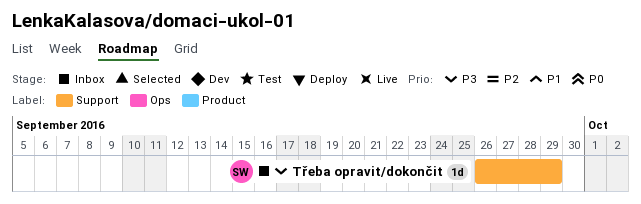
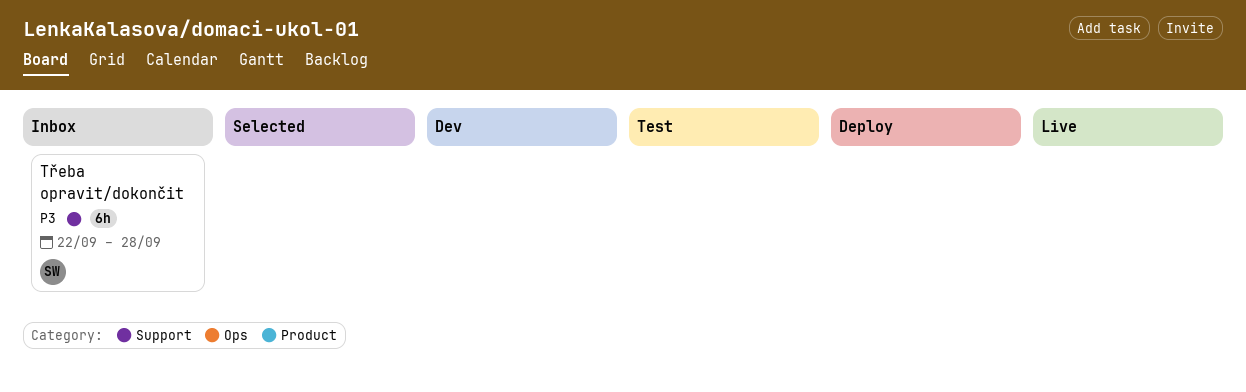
Třeba opravit/dokončit, estimate: 1d -> 6h
Třeba opravit/dokončit, start: Sep 26 -> Sep 22
Třeba opravit/dokončit, due: Sep 29 -> Sep 28

